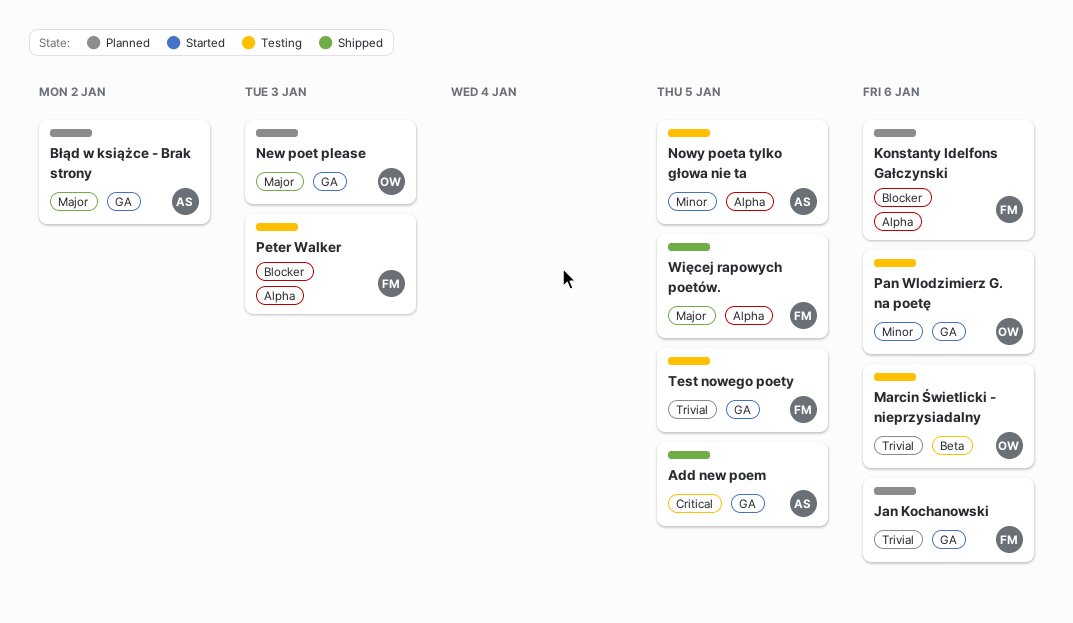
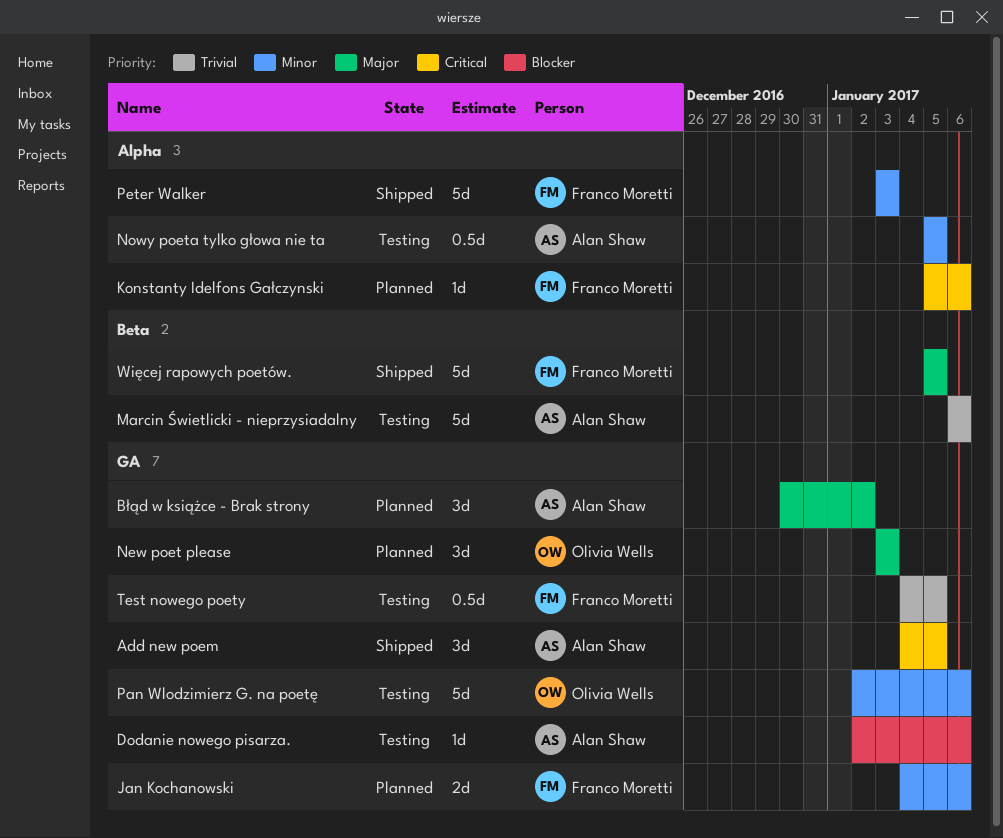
Dodanie nowego pisarza.: none -> present
Jan Kochanowski, priority: Trivial -> Minor
Konstanty Idelfons Gałczynski, priority: Blocker -> Critical
Marcin Świetlicki - nieprzysiadalny, owner: Olivia Wells -> Alan Shaw
Peter Walker, status: Testing -> Shipped
Peter Walker, priority: Blocker -> Minor
Więcej rapowych poetów., label: Alpha -> Beta

